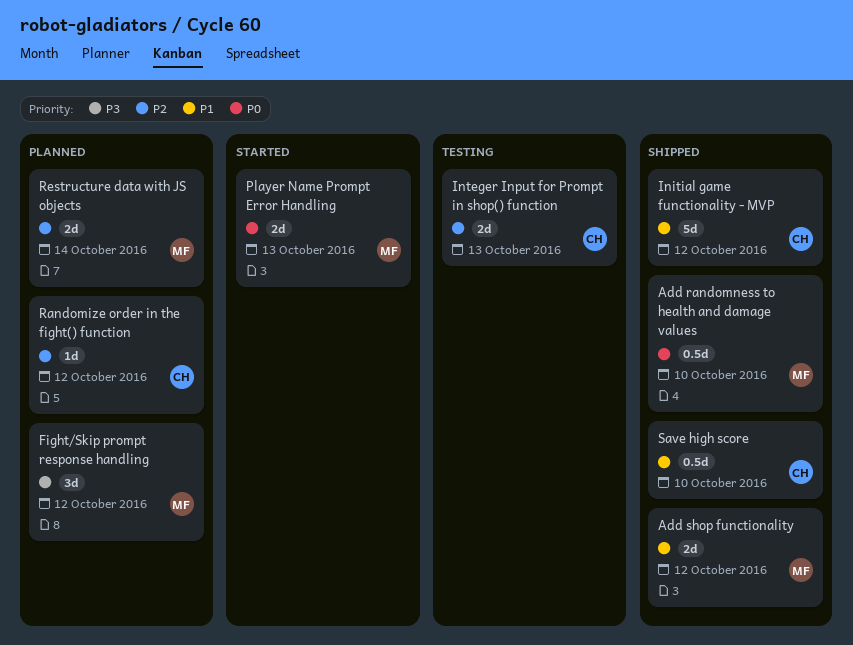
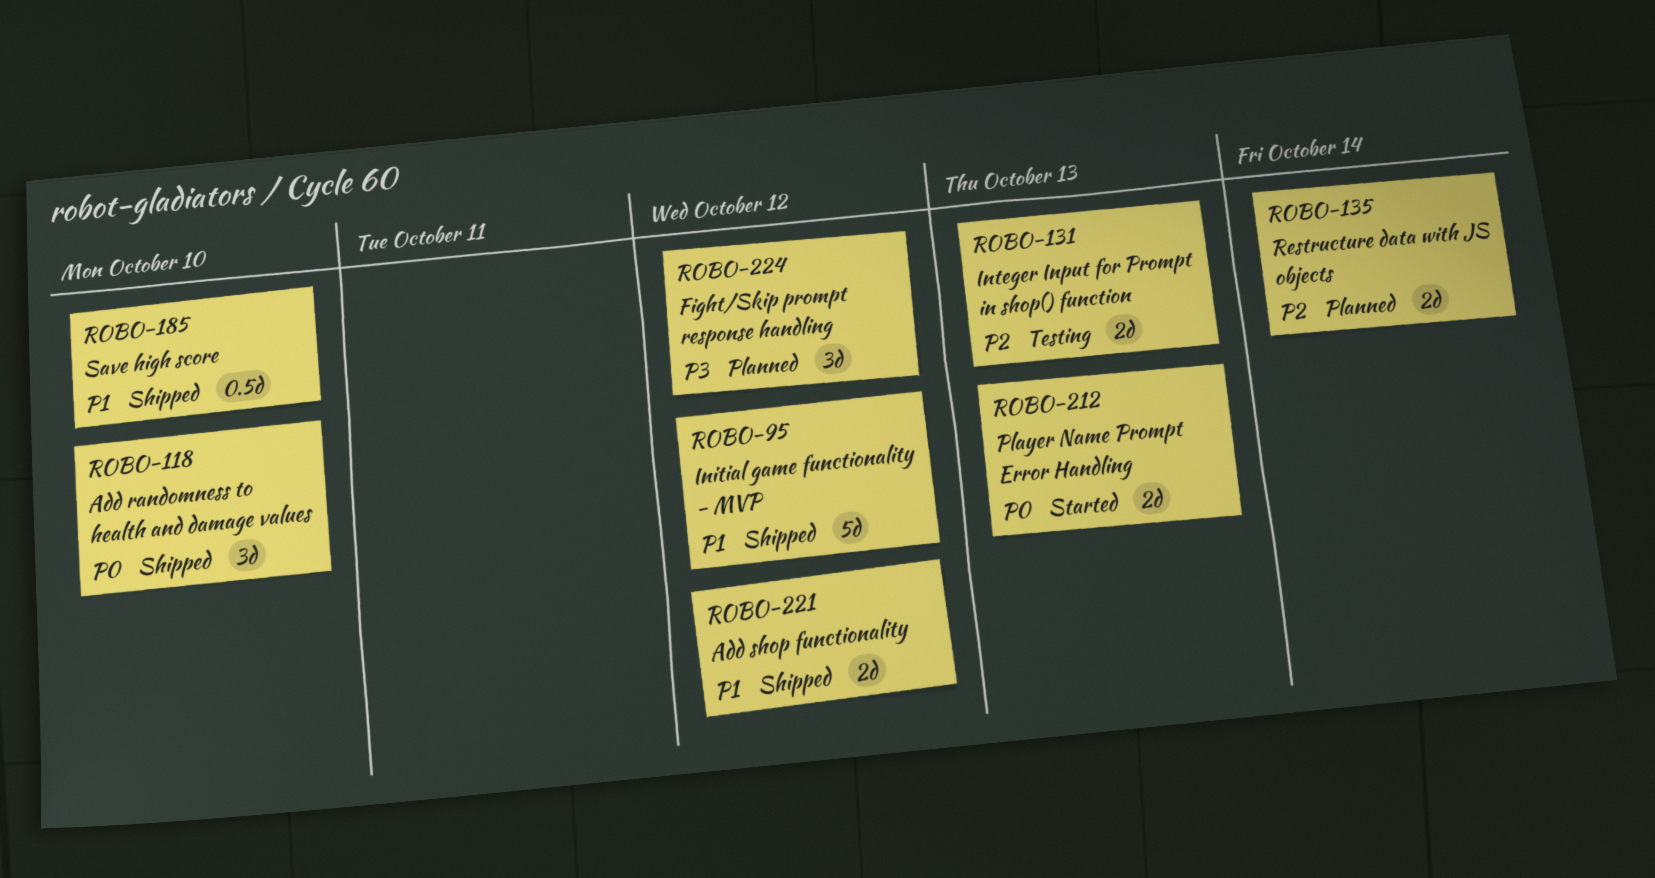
Add randomness to health and damage values, estimate: 0.5d -> 3d
Randomize order in the fight() function: present -> none

